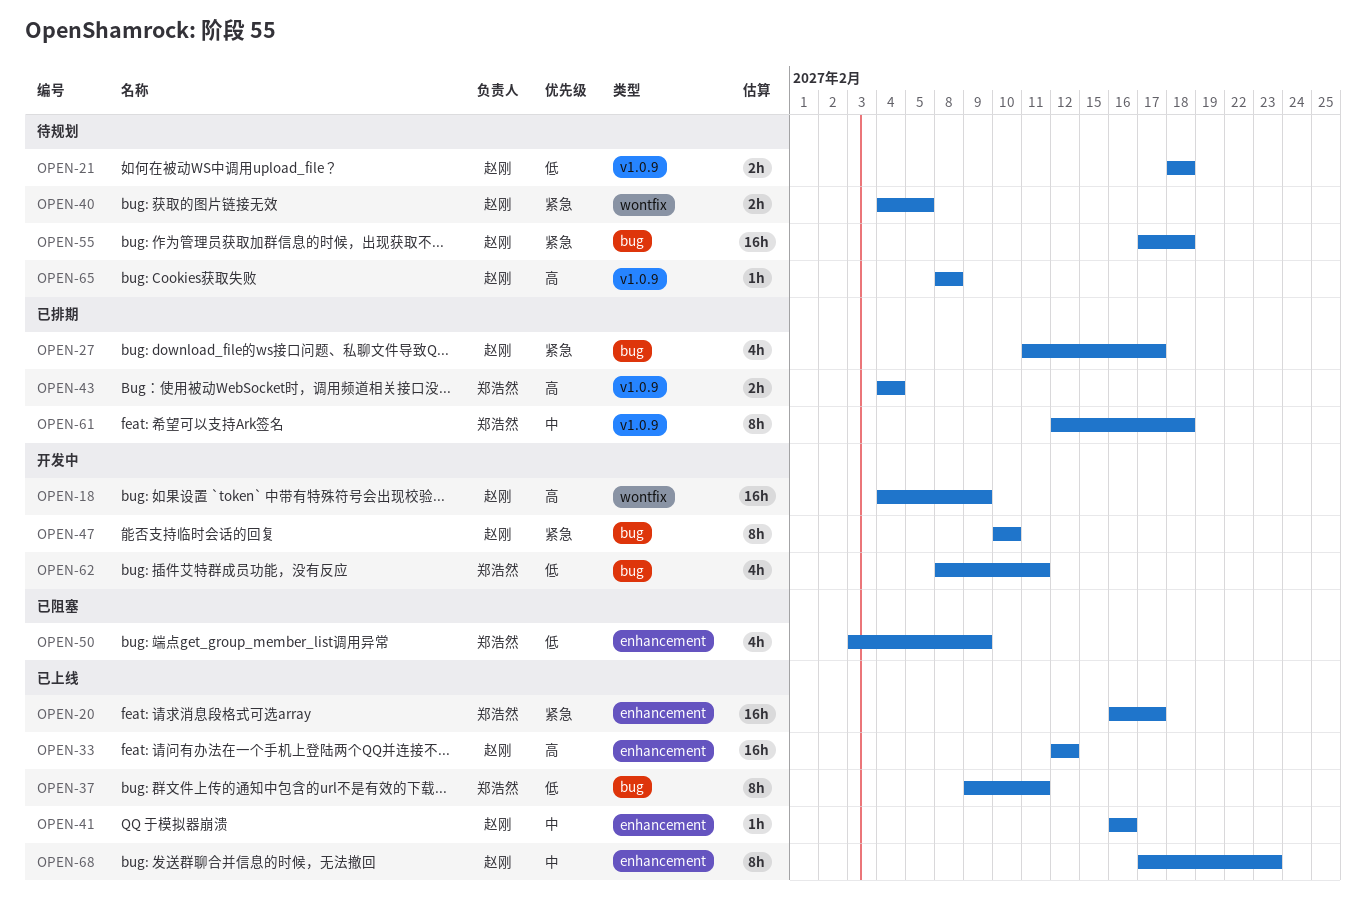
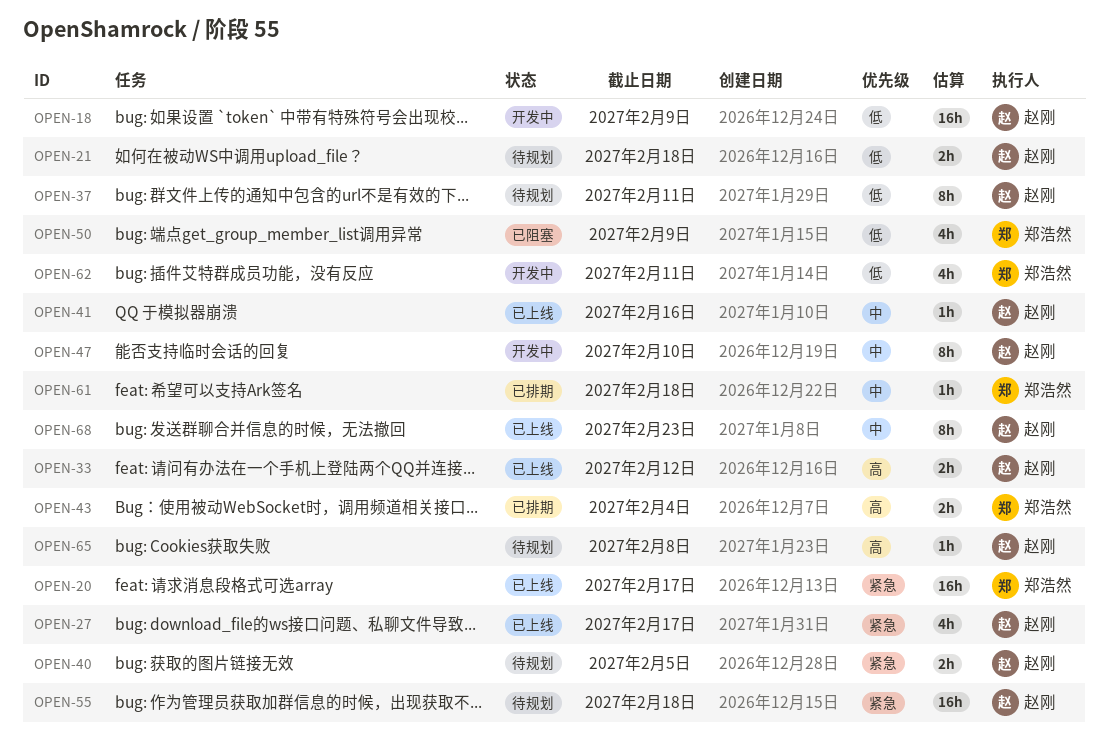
OPEN-18, priority: 高 -> 低
OPEN-27, status: 已排期 -> 已上线
OPEN-33, estimate: 16h -> 2h
OPEN-37, status: 已上线 -> 待规划
OPEN-37, owner: 郑浩然 -> 赵刚
OPEN-47, priority: 紧急 -> 中
OPEN-61, estimate: 8h -> 1h

